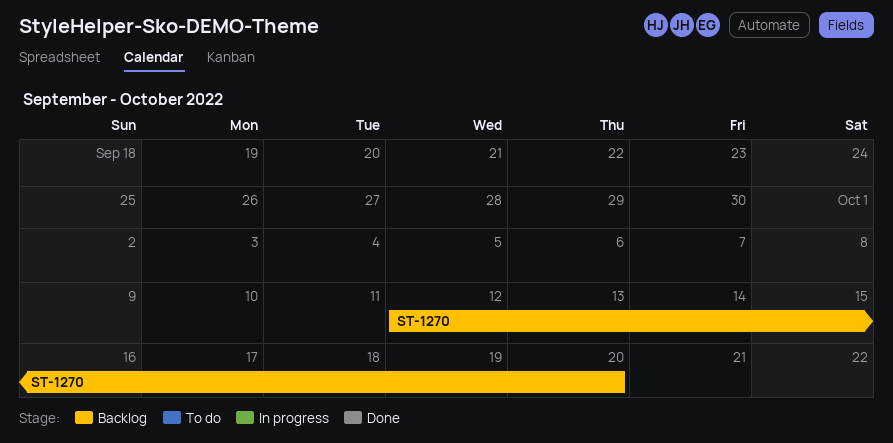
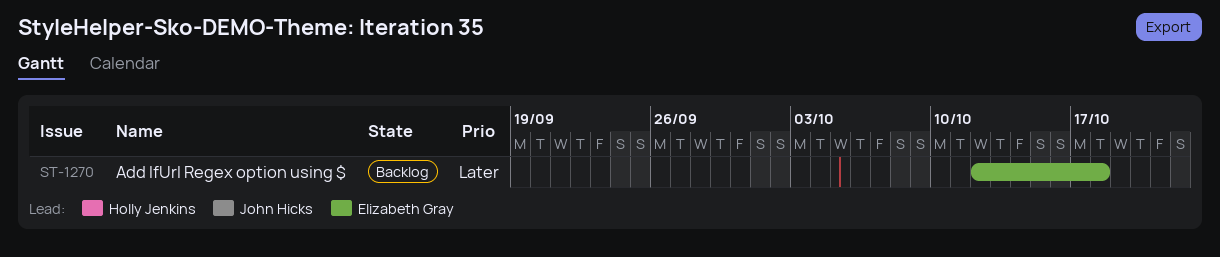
ST-1270, due: Oct 20 -> Oct 18

